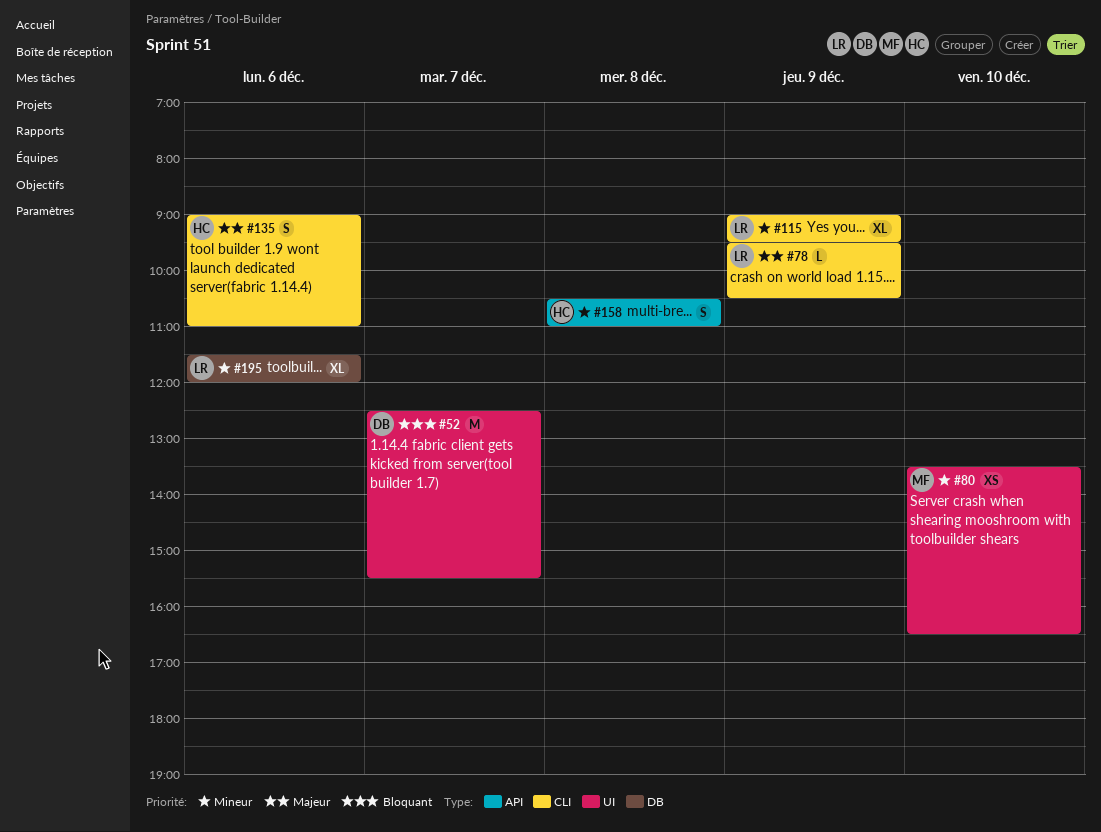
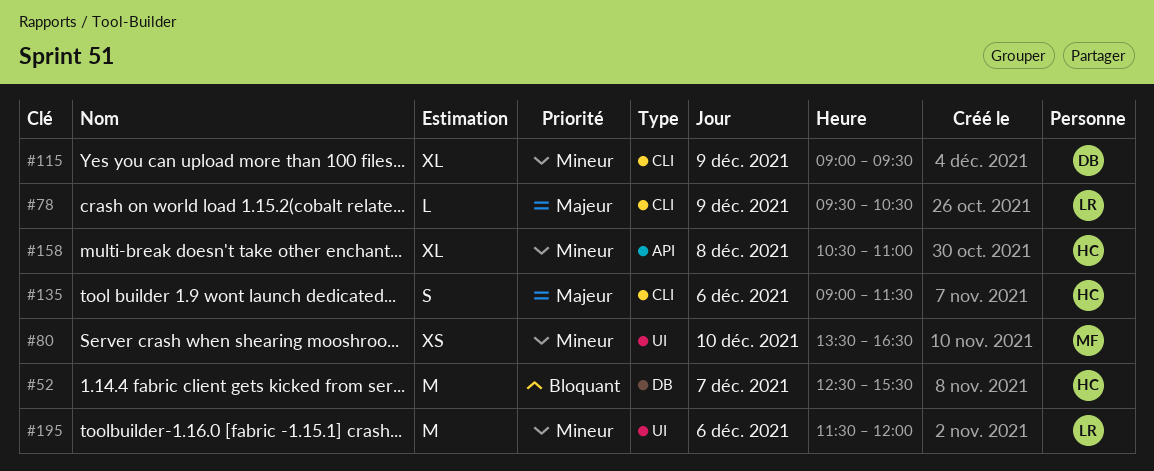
#52, owner: DB -> HC
#52, label: UI -> DB
#115, owner: LR -> DB
#135, ends: 11:00 -> 11:30
#158, estimate: S -> XL
#195, label: DB -> UI
#195, estimate: XL -> M

